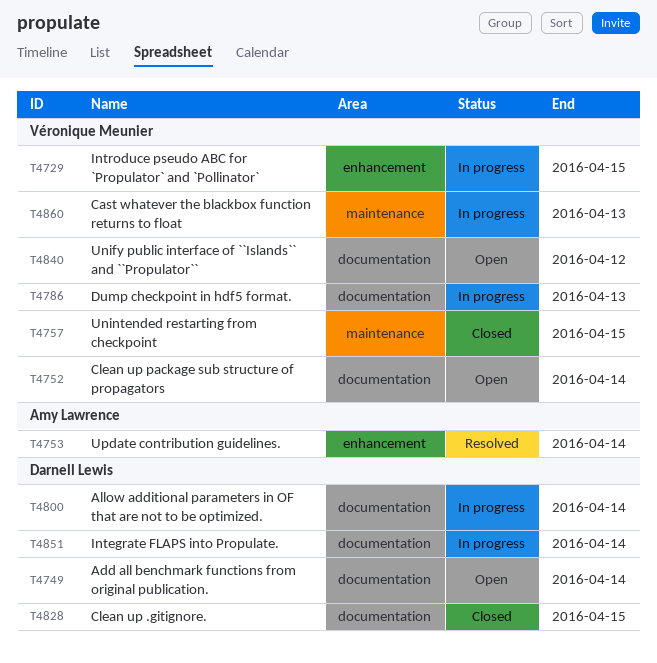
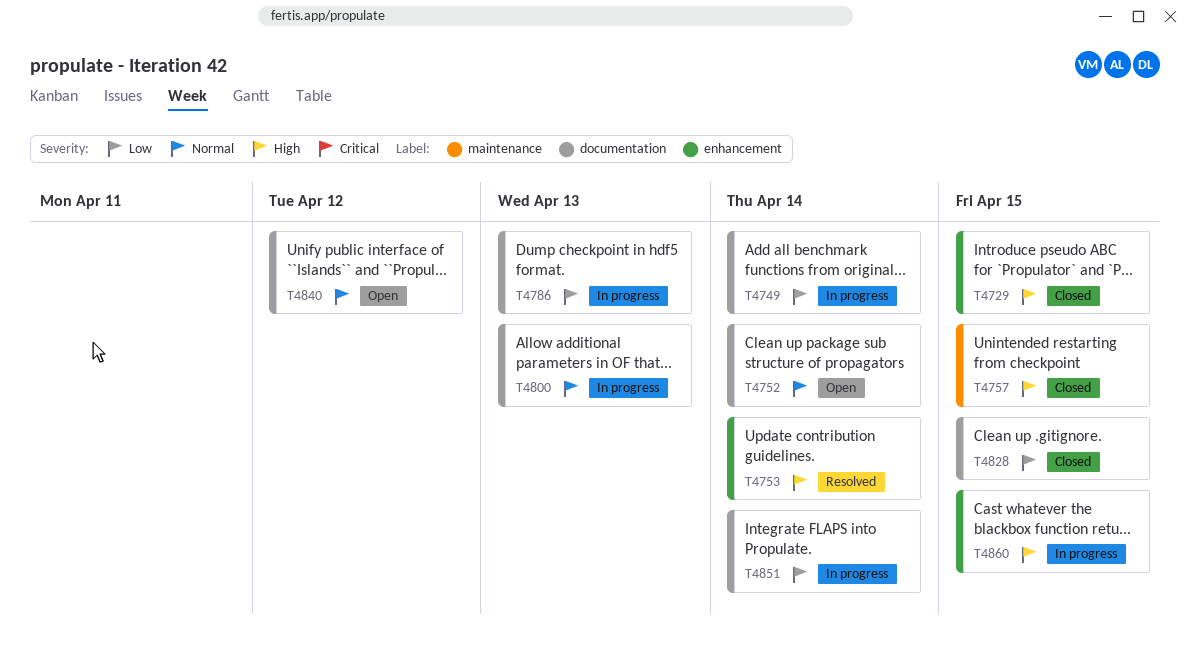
T4729, status: In progress -> Closed
T4749, status: Open -> In progress
T4800, due: Apr 14 -> Apr 13
T4860, label: maintenance -> enhancement
T4860, due: Apr 13 -> Apr 15

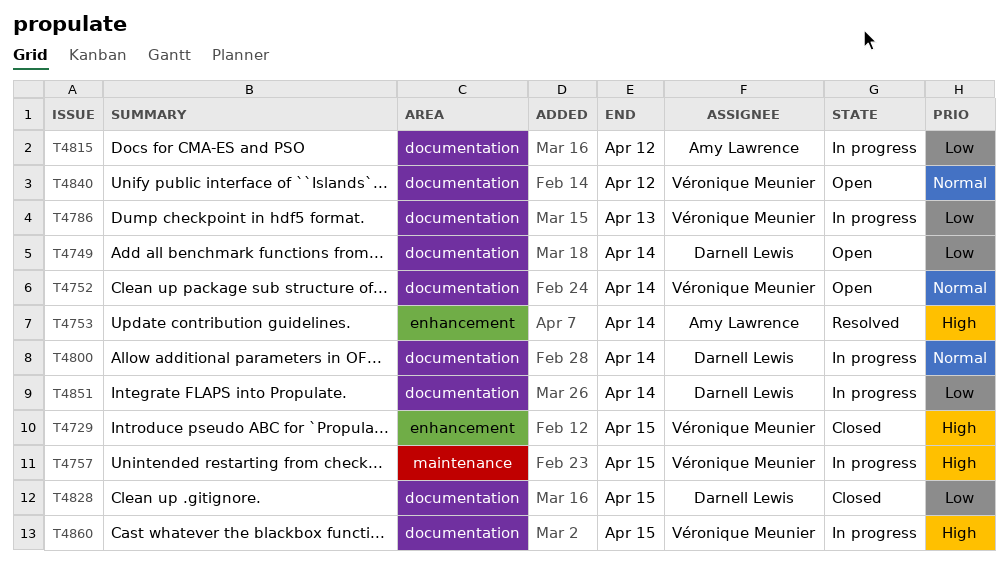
T4749, status: In progress -> Open
T4757, status: Closed -> In progress
T4800, due: Apr 13 -> Apr 14
T4815: none -> present
T4860, label: enhancement -> documentation

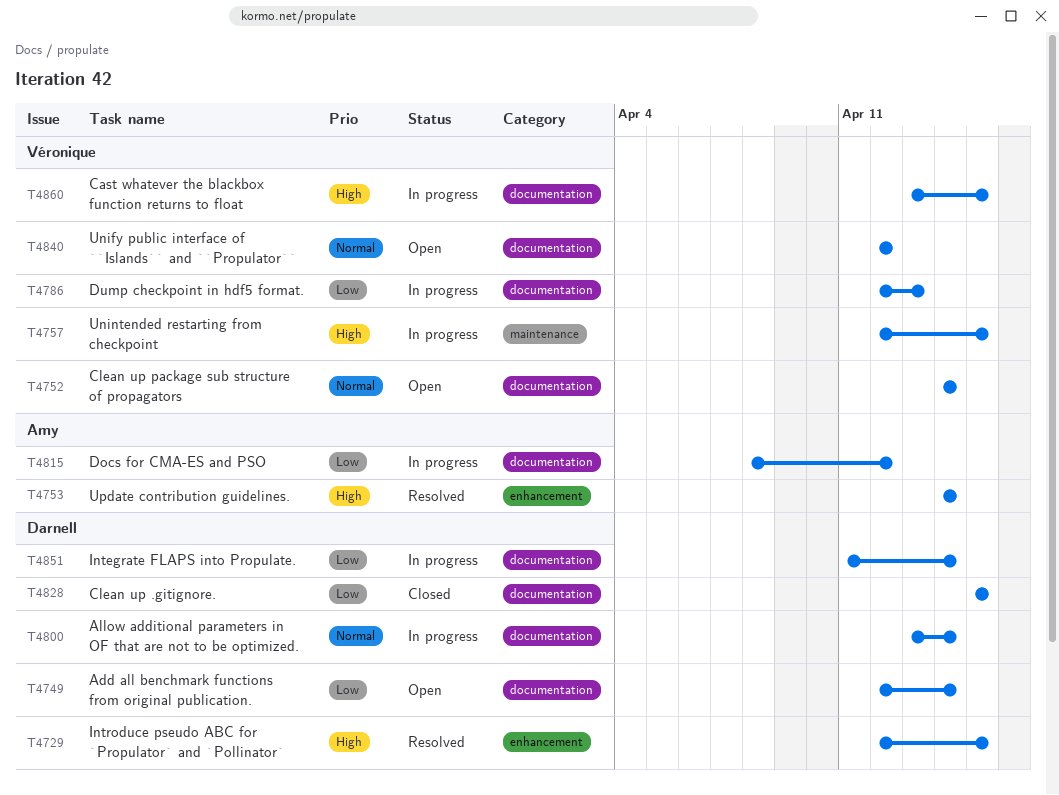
T4729, status: Closed -> Resolved
T4729, owner: Véronique Meunier -> Darnell Lewis

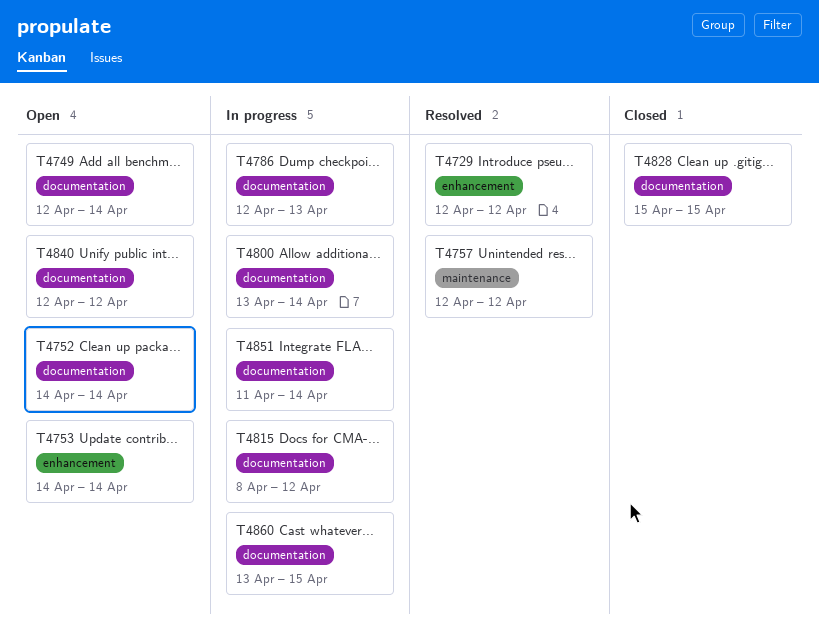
T4729, due: Apr 15 -> Apr 12
T4753, status: Resolved -> Open
T4757, status: In progress -> Resolved
T4757, due: Apr 15 -> Apr 12

